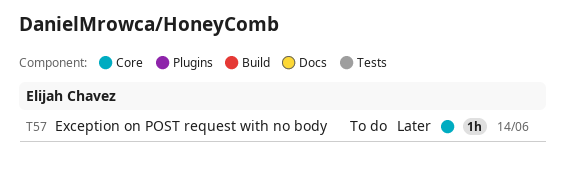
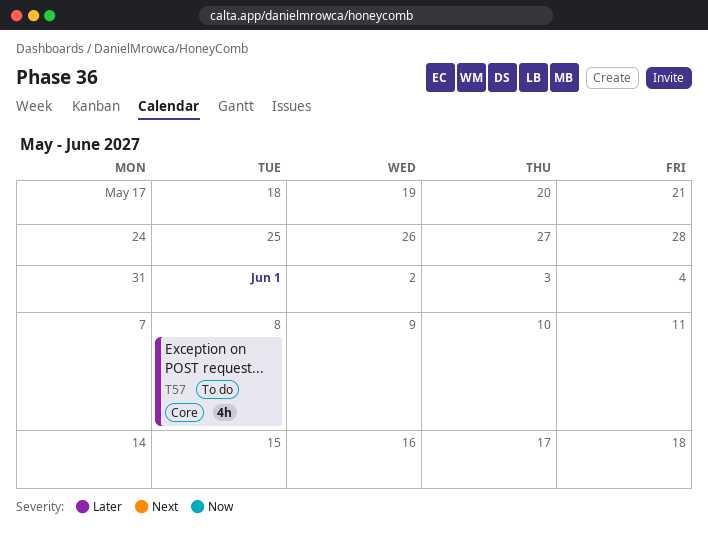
T57, estimate: 1h -> 4h
T57, due: Jun 14 -> Jun 8

